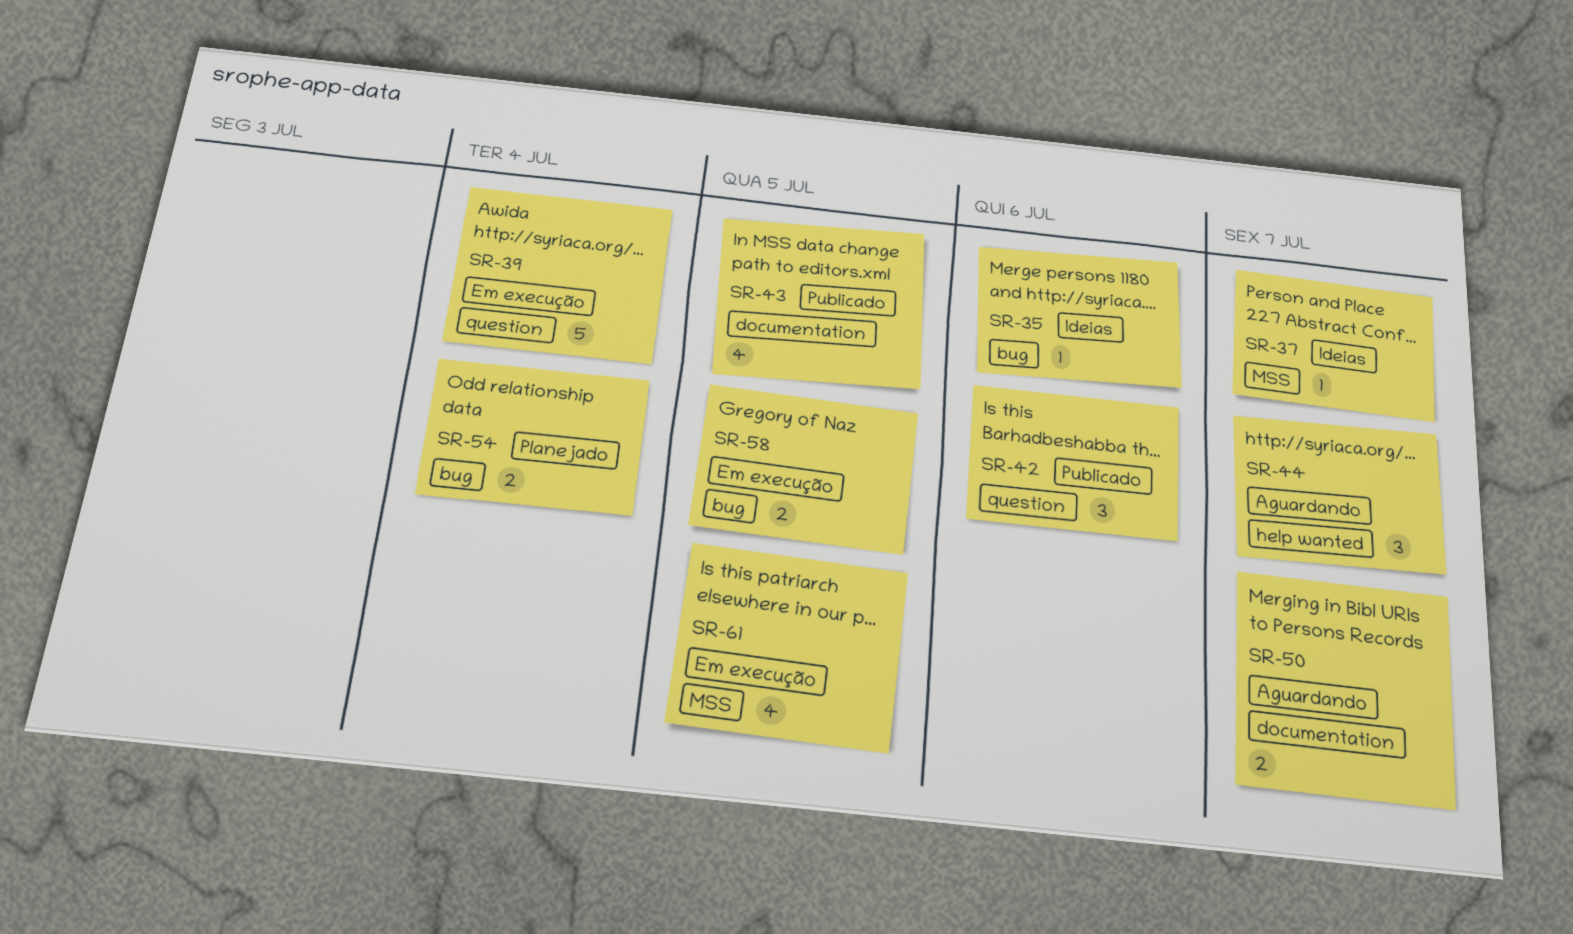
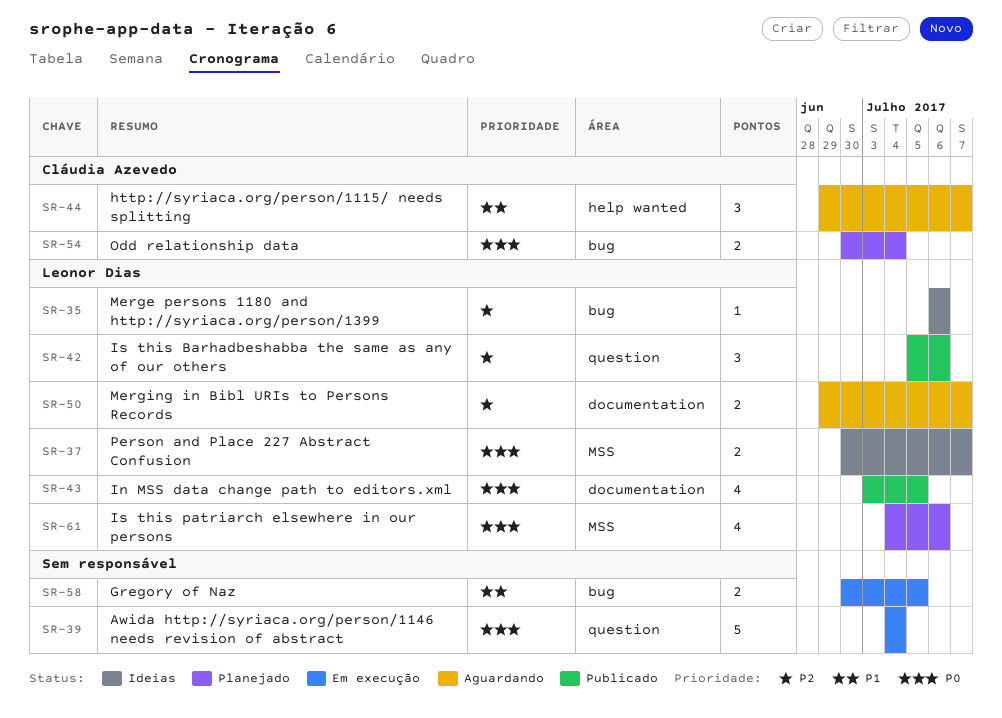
SR-37, estimate: 1 -> 2
SR-61, status: Em execução -> Planejado
SR-61, due: Jul 5 -> Jul 6

